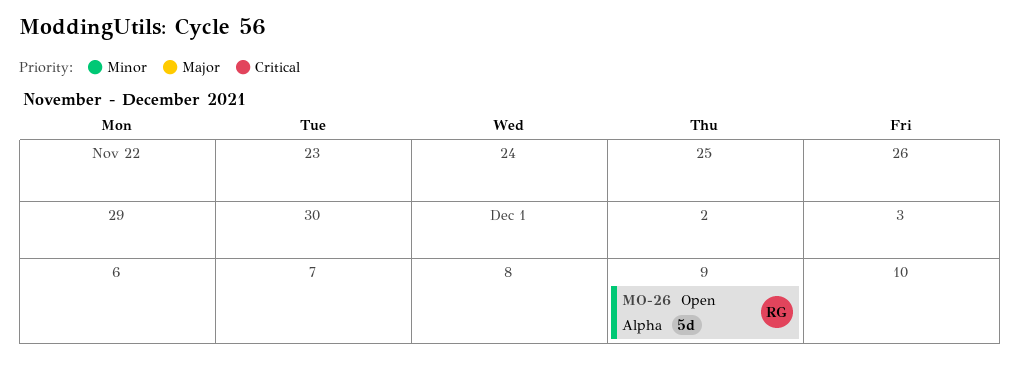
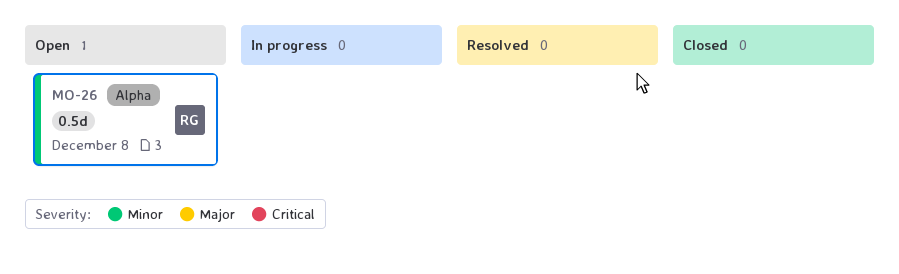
MO-26, estimate: 5d -> 0.5d
MO-26, due: Dec 9 -> Dec 8

